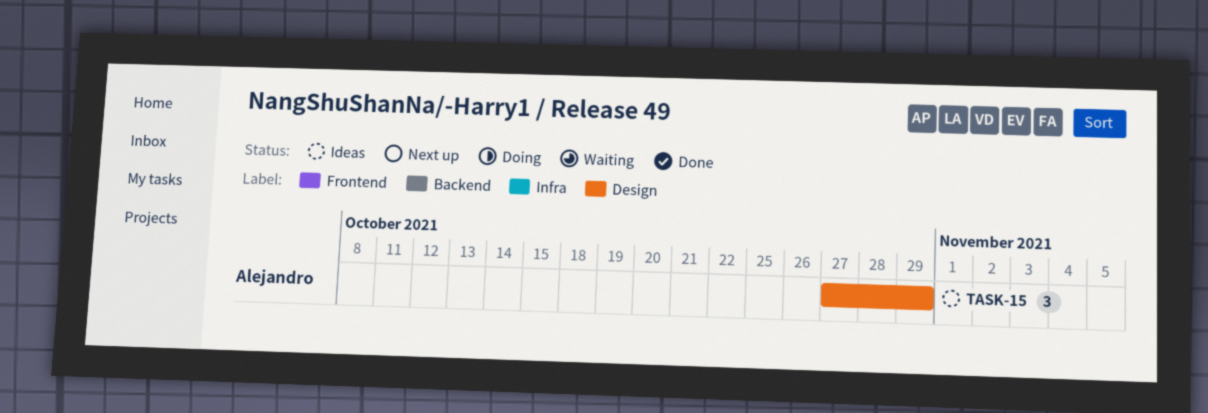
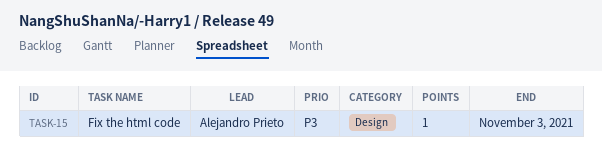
TASK-15, estimate: 3 -> 1
TASK-15, due: Oct 29 -> Nov 3

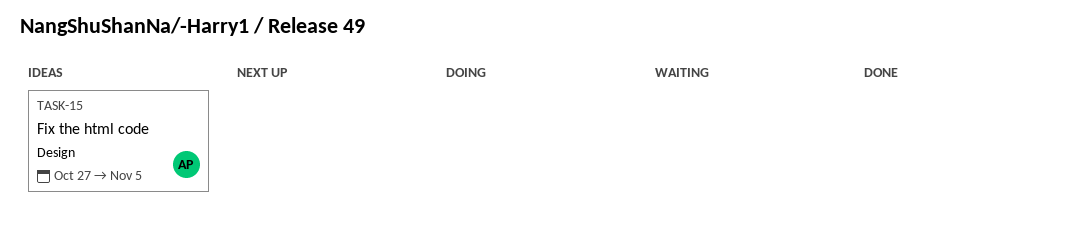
TASK-15, due: Nov 3 -> Nov 5

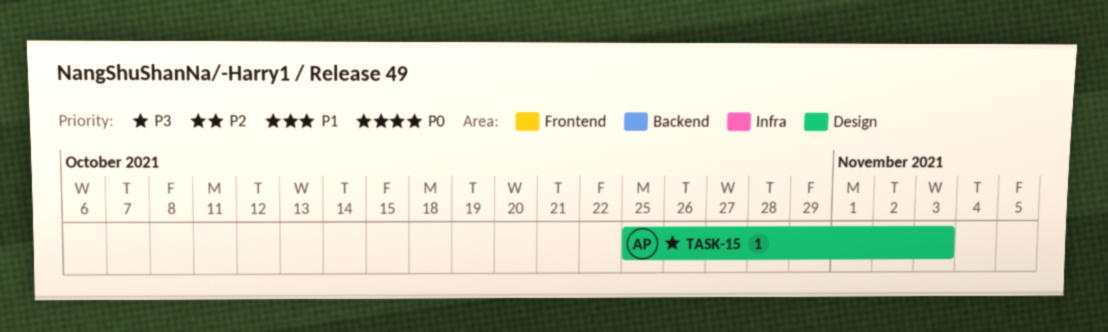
TASK-15, start: Oct 27 -> Oct 25
TASK-15, due: Nov 5 -> Nov 3

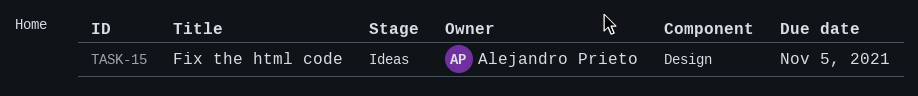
TASK-15, due: Nov 3 -> Nov 5

